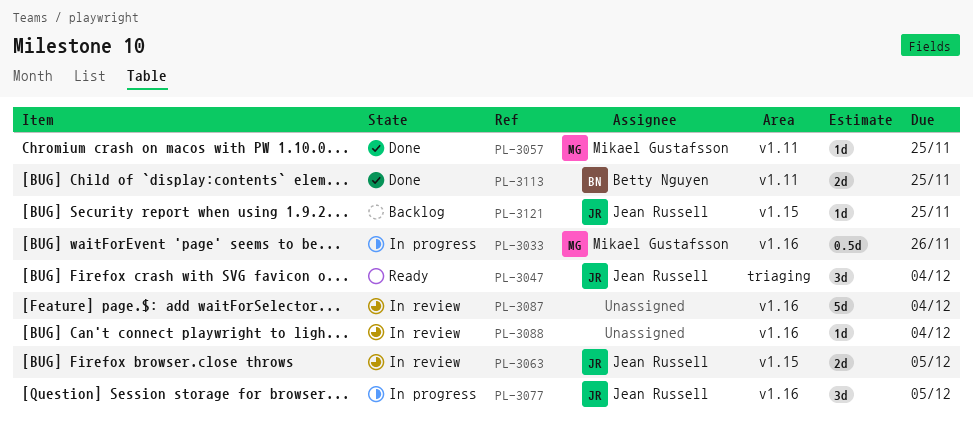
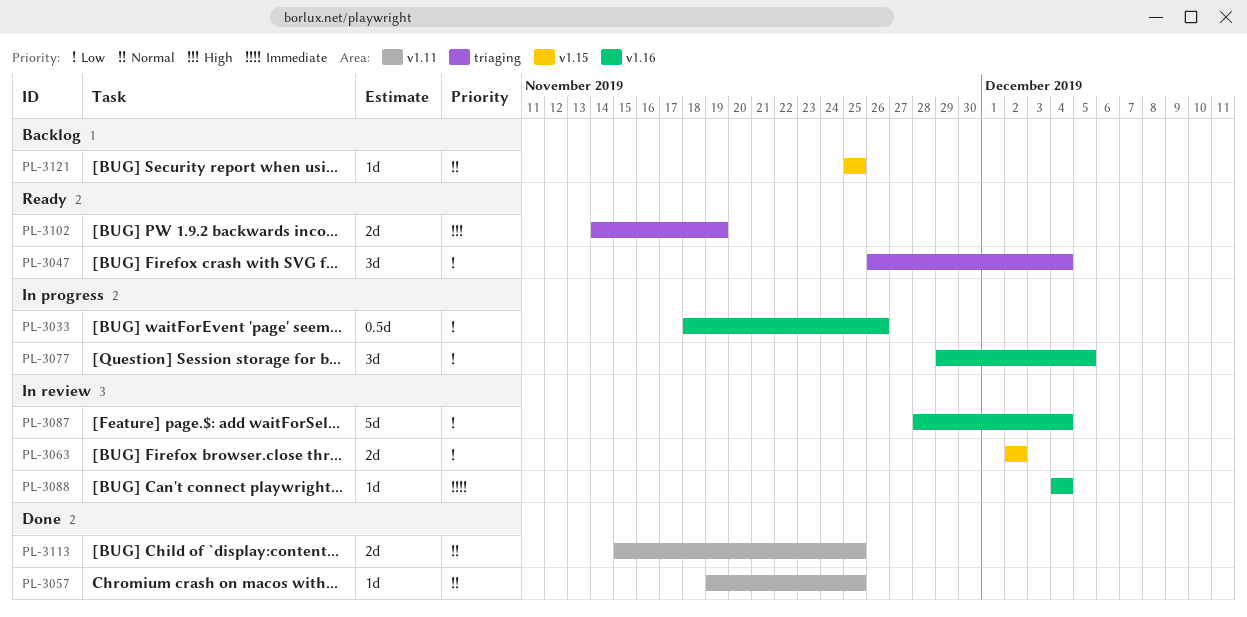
PL-3063, due: Dec 5 -> Dec 2
PL-3102: none -> present

